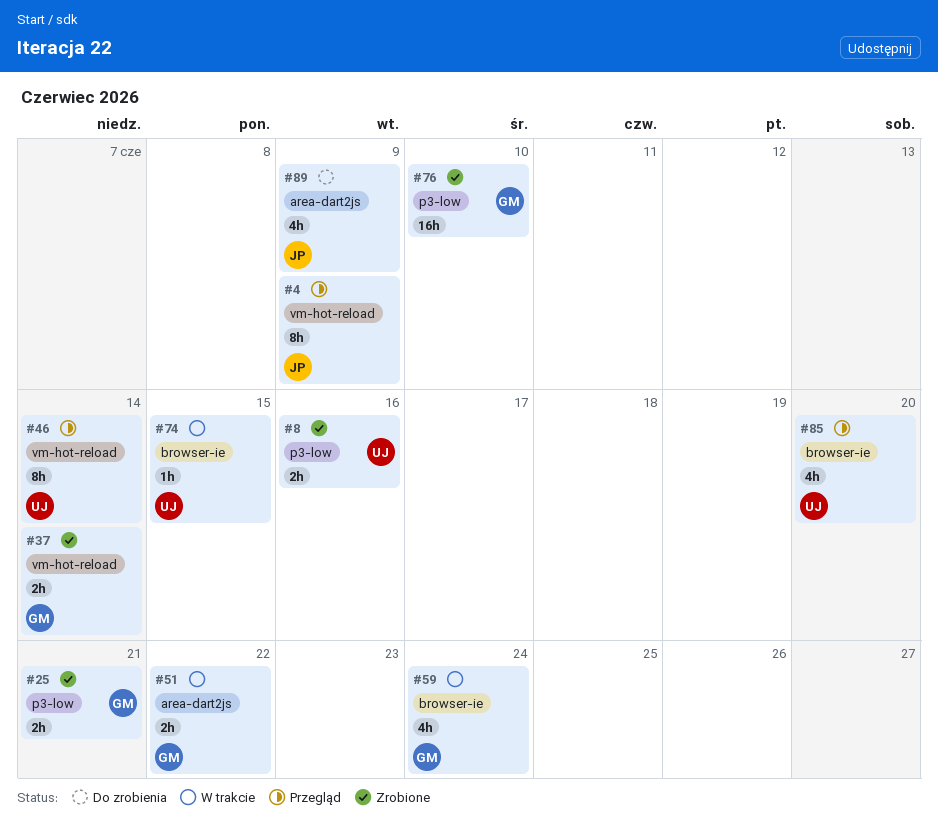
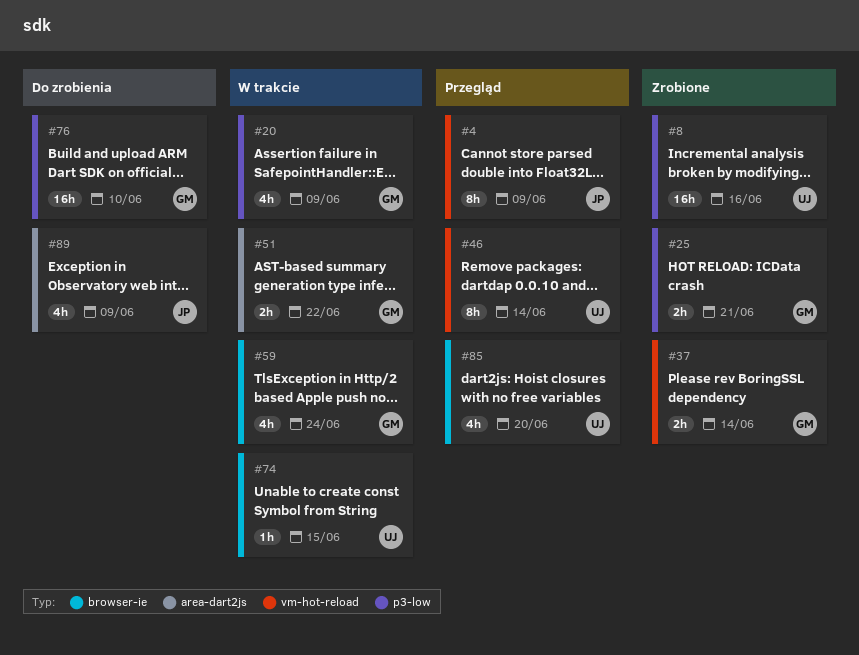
#8, estimate: 2h -> 16h
#20: none -> present
#76, status: Zrobione -> Do zrobienia

